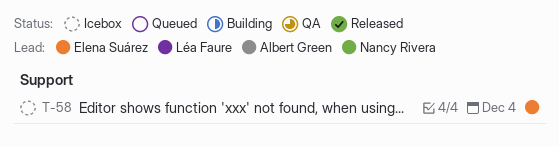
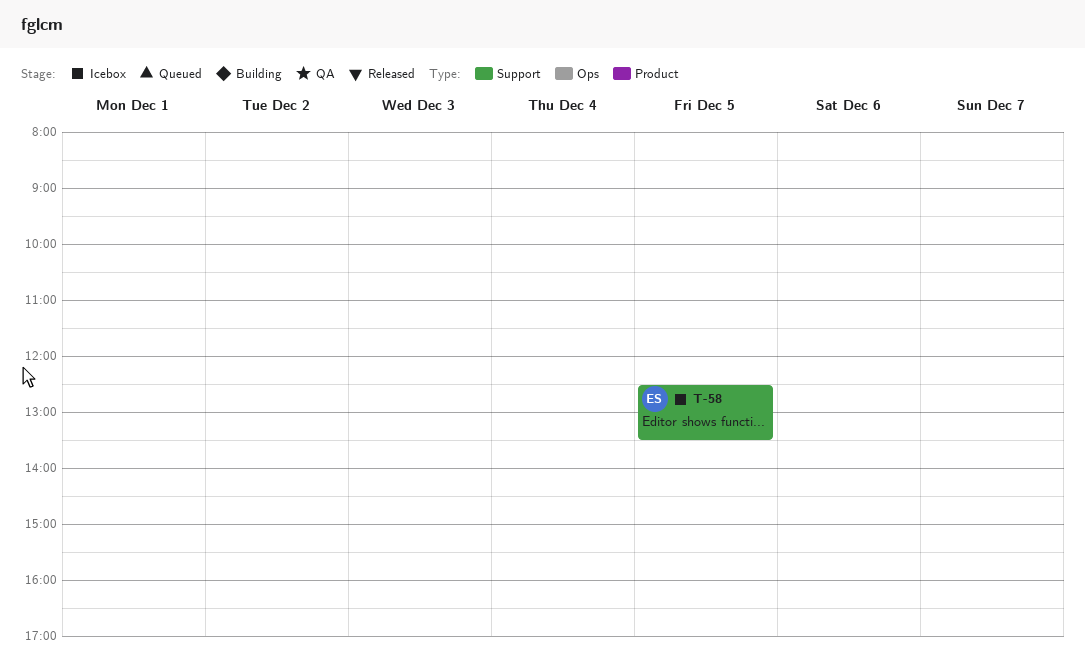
T-58, day: Dec 4 -> Dec 5

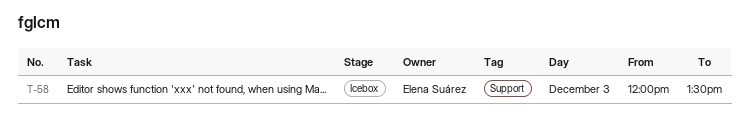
T-58, day: Dec 5 -> Dec 3
T-58, begins: 12:30 -> 12:00

